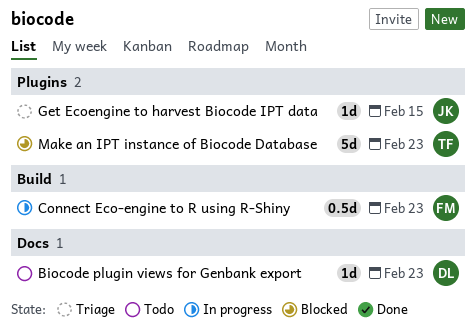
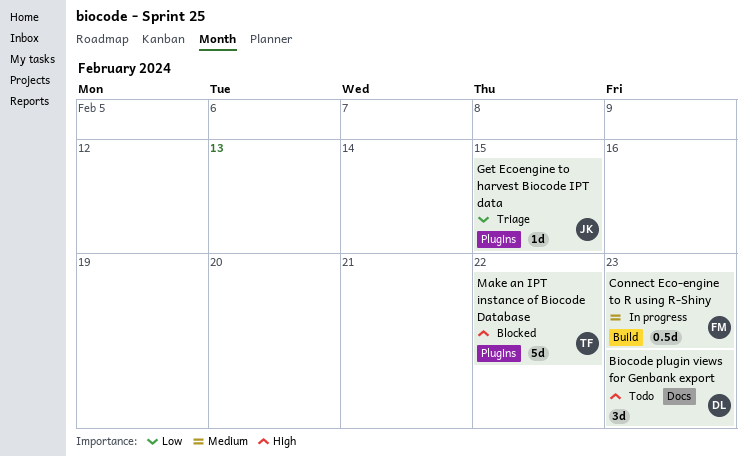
Biocode plugin views for Genbank export, estimate: 1d -> 3d
Make an IPT instance of Biocode Database, due: Feb 23 -> Feb 22

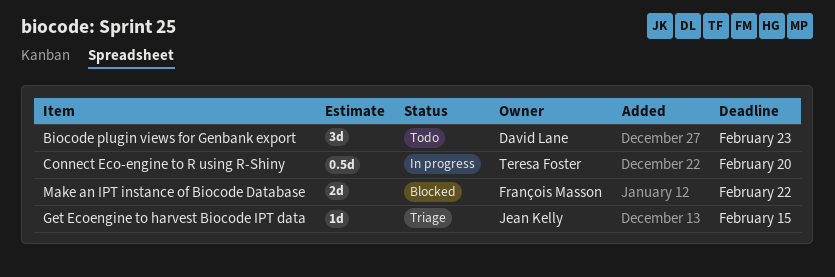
Connect Eco-engine to R using R-Shiny, owner: François Masson -> Teresa Foster
Connect Eco-engine to R using R-Shiny, due: Feb 23 -> Feb 20
Make an IPT instance of Biocode Database, owner: Teresa Foster -> François Masson
Make an IPT instance of Biocode Database, estimate: 5d -> 2d

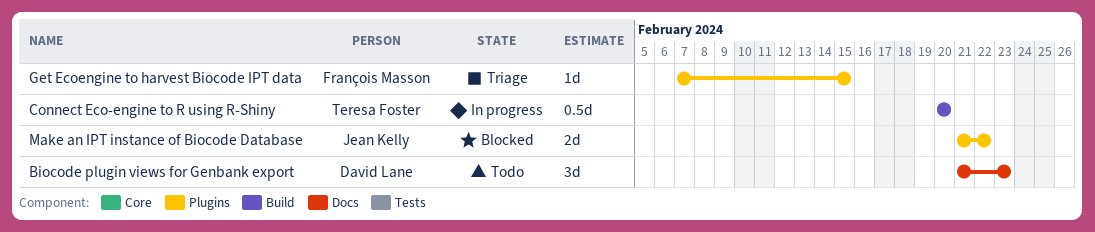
Get Ecoengine to harvest Biocode IPT data, owner: Jean Kelly -> François Masson
Make an IPT instance of Biocode Database, owner: François Masson -> Jean Kelly

